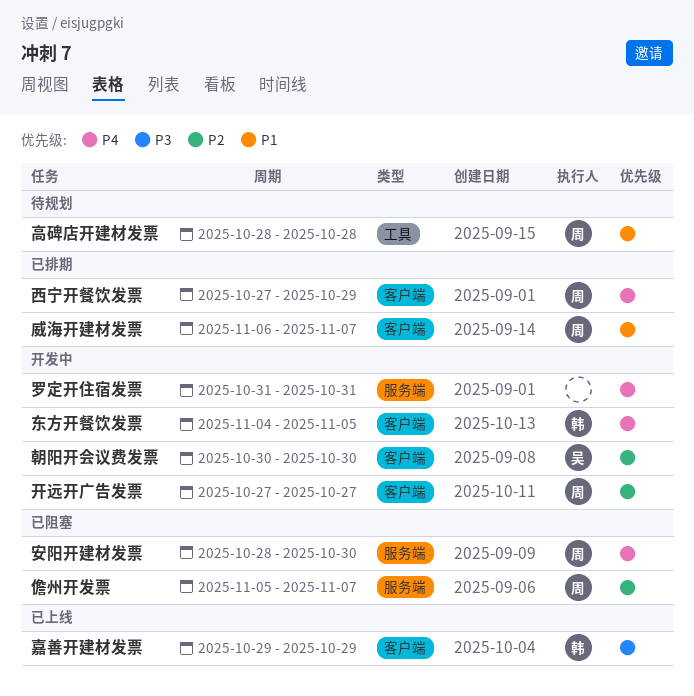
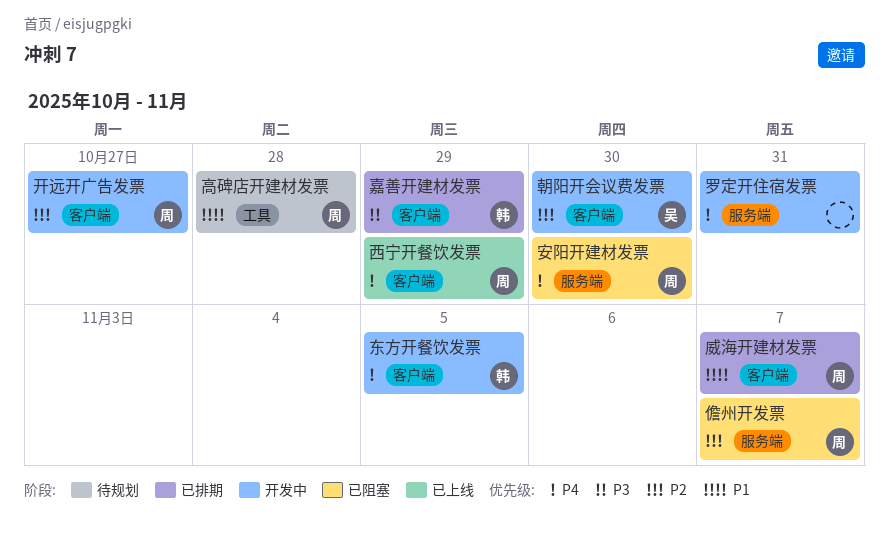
嘉善开建材发票, status: 已上线 -> 已排期
西宁开餐饮发票, status: 已排期 -> 已上线

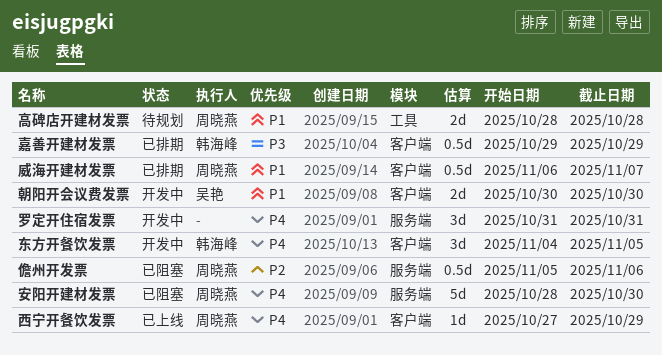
儋州开发票, due: Nov 7 -> Nov 6
开远开广告发票: present -> none
朝阳开会议费发票, priority: P2 -> P1

